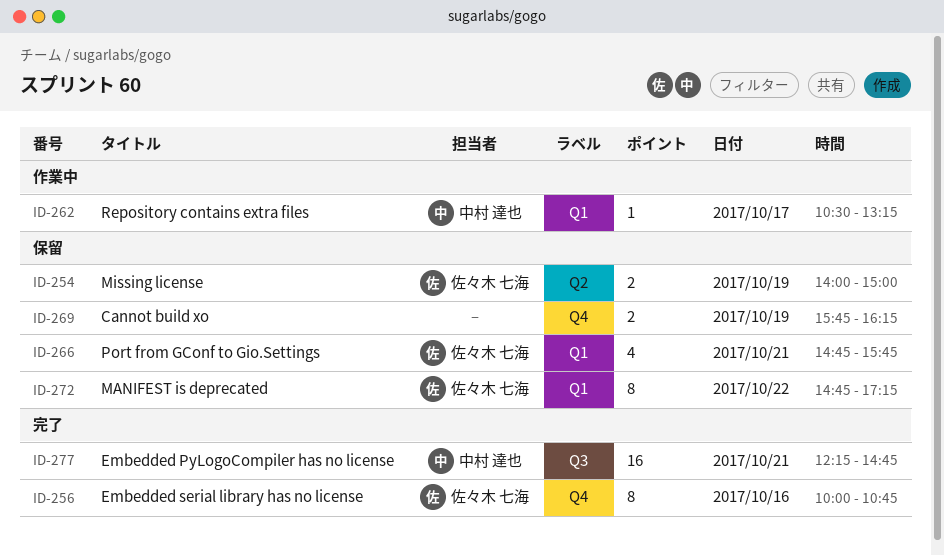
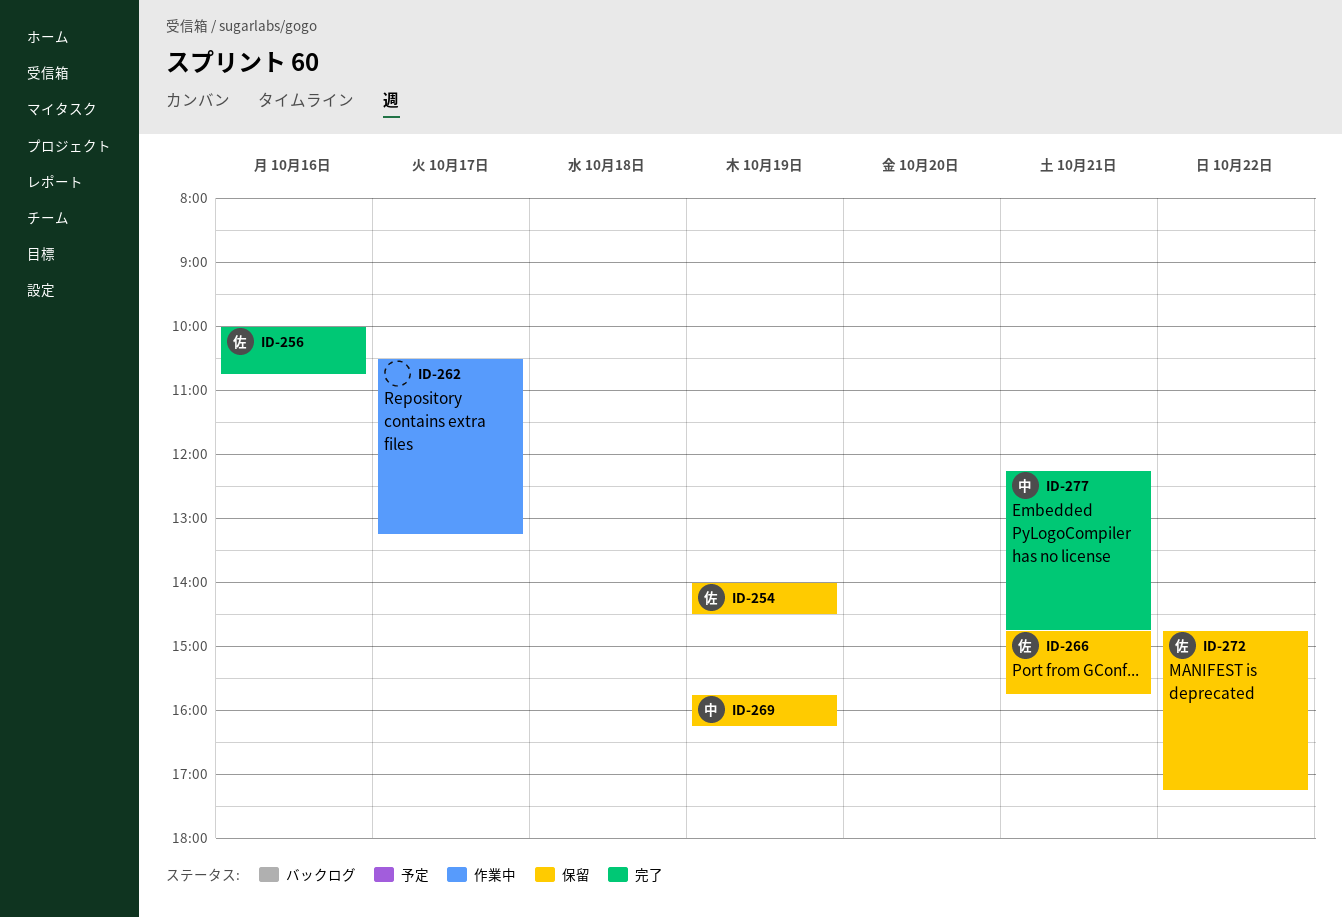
ID-254, ends: 15:00 -> 14:30
ID-262, owner: 中村 達也 -> none
ID-269, owner: none -> 中村 達也

